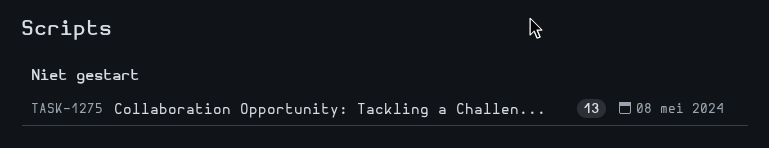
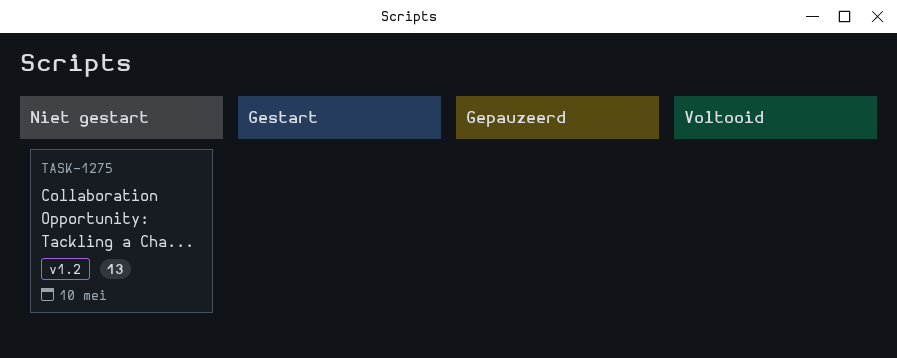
TASK-1275, due: May 8 -> May 10

